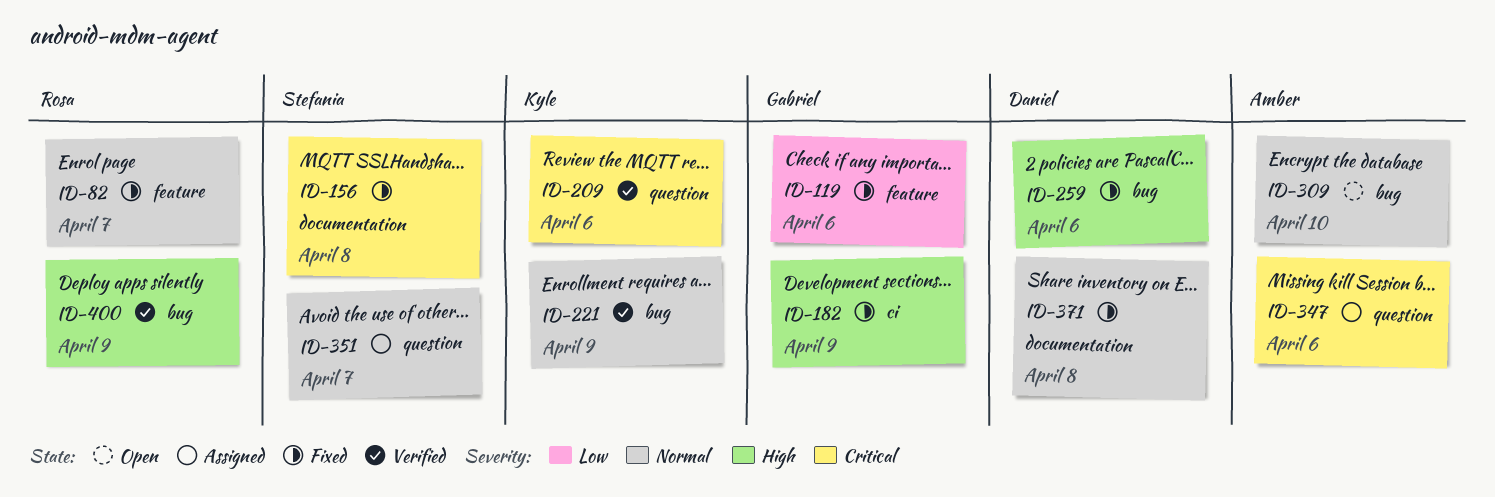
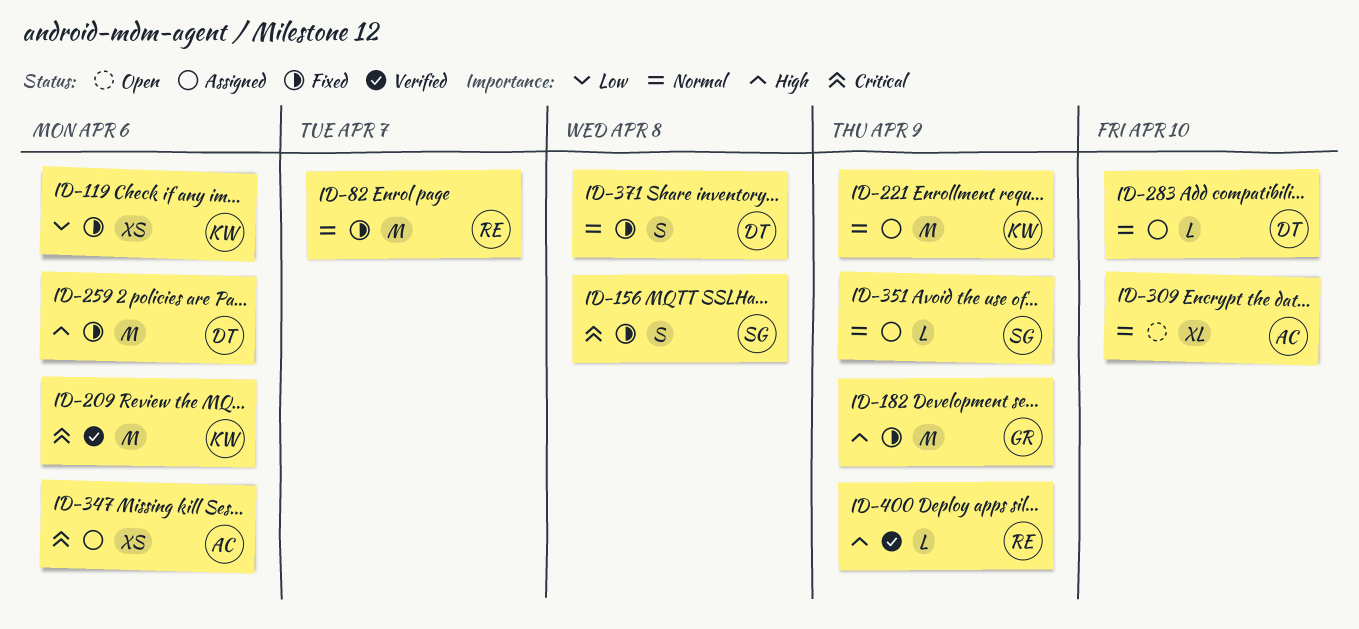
ID-119, owner: Gabriel -> Kyle
ID-221, status: Verified -> Assigned
ID-283: none -> present
ID-351, due: Apr 7 -> Apr 9

